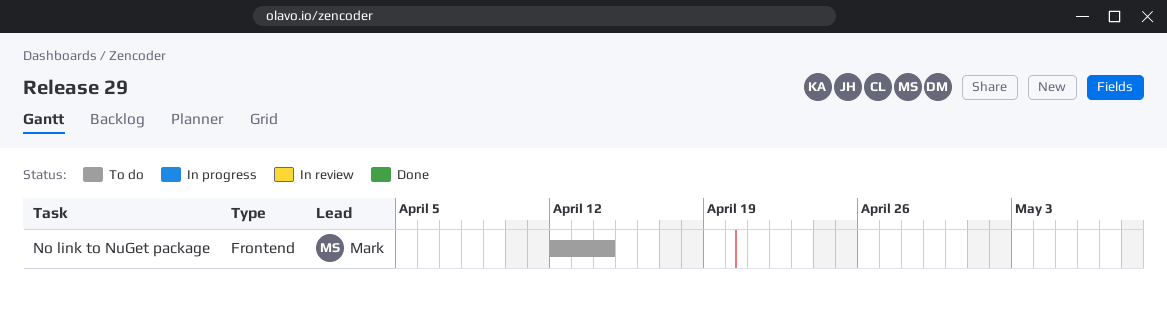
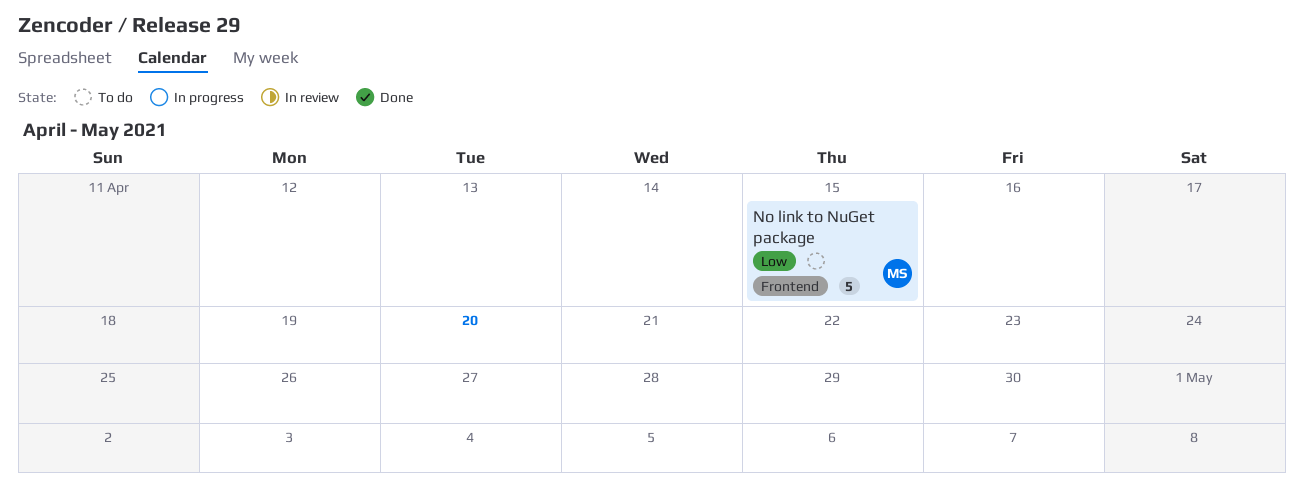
No link to NuGet package, due: Apr 14 -> Apr 15

